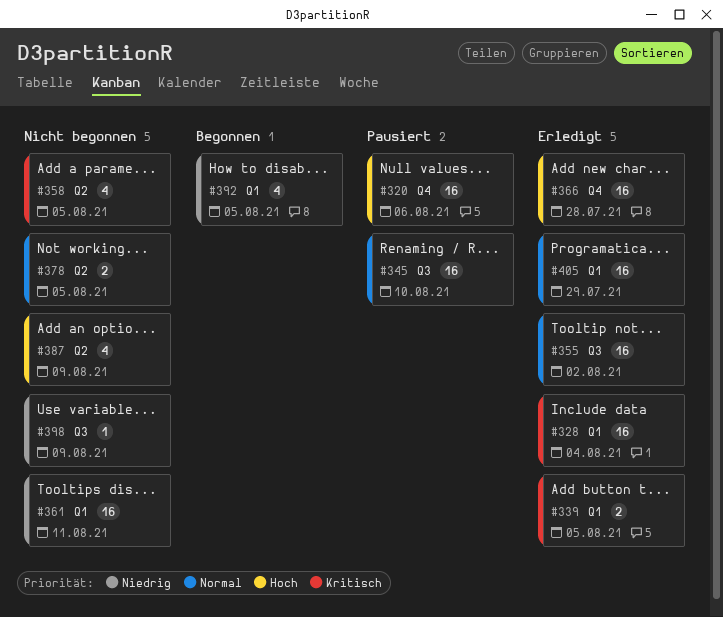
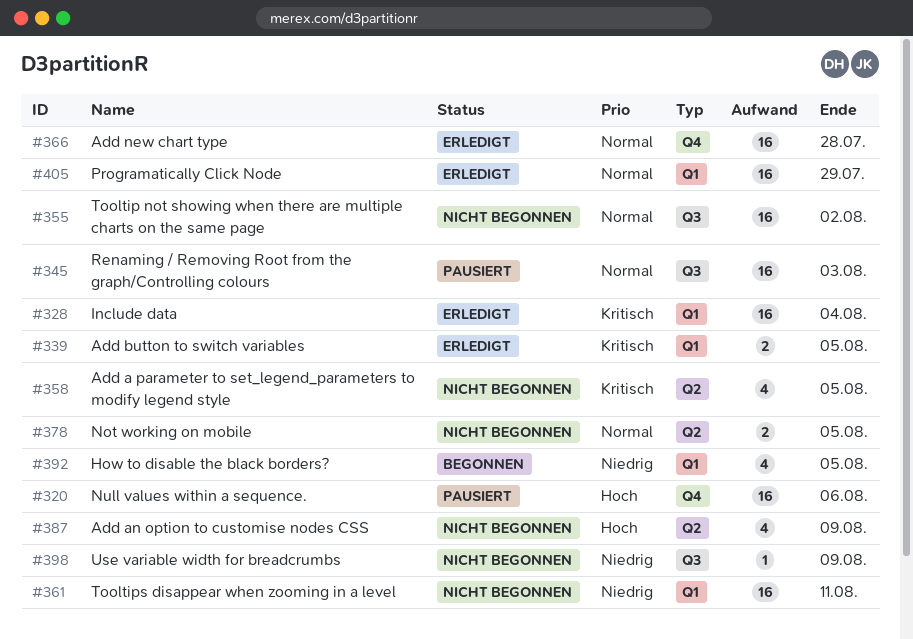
#345, due: Aug 10 -> Aug 3
#355, status: Erledigt -> Nicht begonnen
#366, priority: Hoch -> Normal

